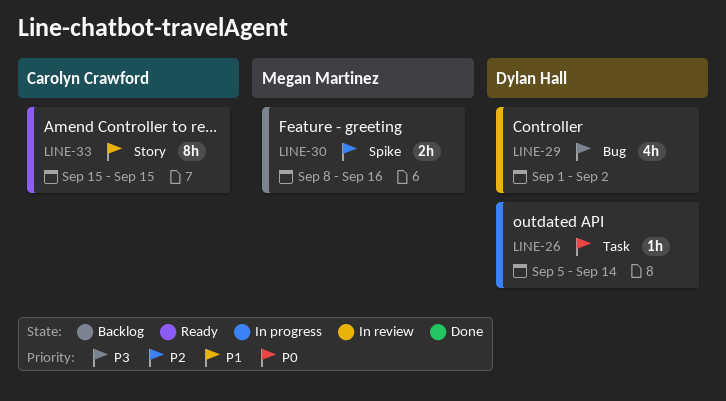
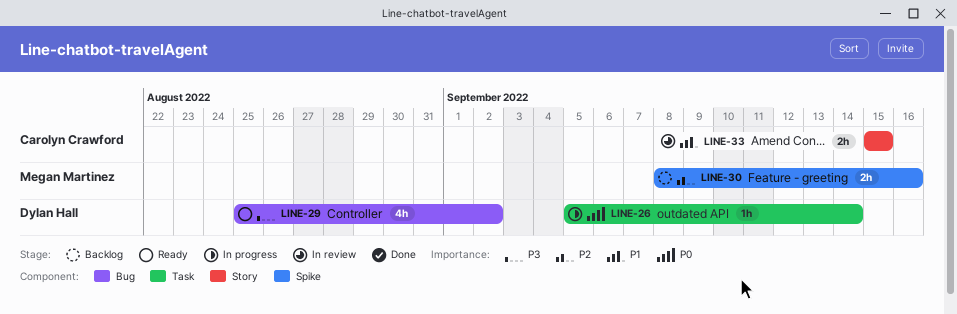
LINE-29, status: In review -> Ready
LINE-29, start: Sep 1 -> Aug 25
LINE-33, status: Ready -> In review
LINE-33, estimate: 8h -> 2h

